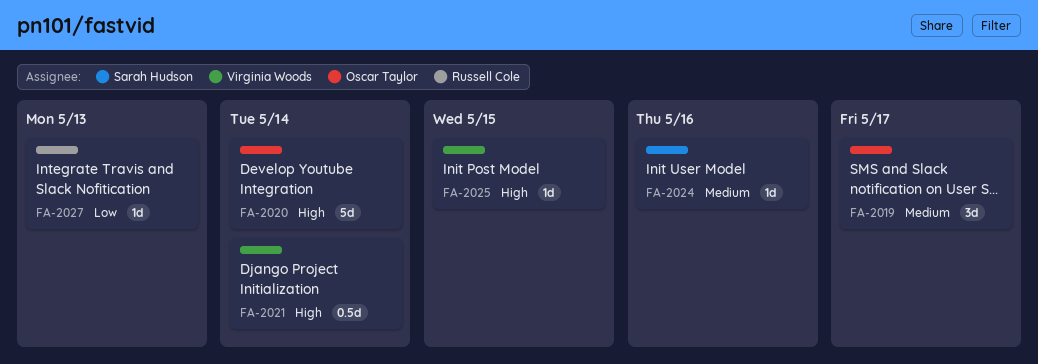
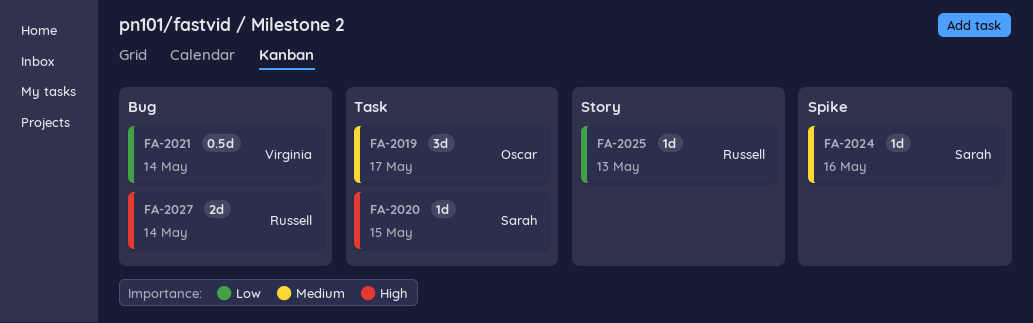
FA-2020, owner: Oscar Taylor -> Sarah Hudson
FA-2020, estimate: 5d -> 1d
FA-2020, due: May 14 -> May 15
FA-2021, priority: High -> Low
FA-2025, owner: Virginia Woods -> Russell Cole
FA-2025, priority: High -> Low
FA-2025, due: May 15 -> May 13
FA-2027, priority: Low -> High
FA-2027, estimate: 1d -> 2d
FA-2027, due: May 13 -> May 14

